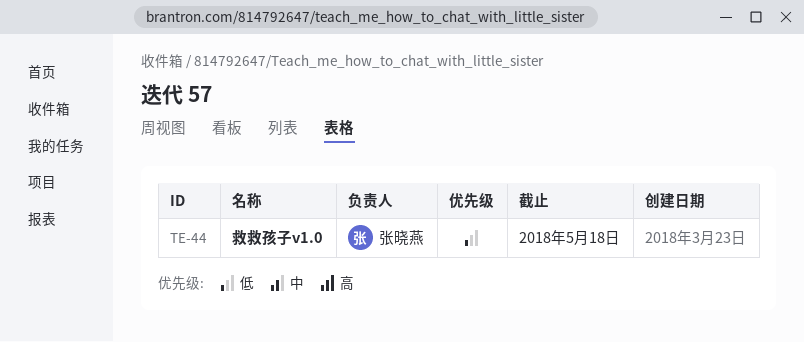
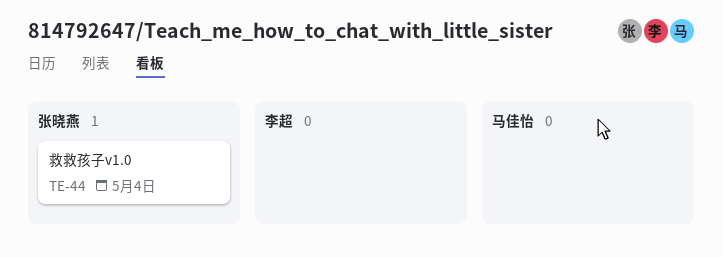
TE-44, due: May 18 -> May 4

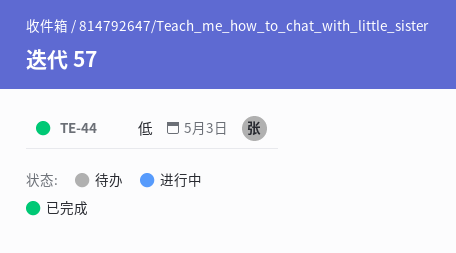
TE-44, due: May 4 -> May 3

